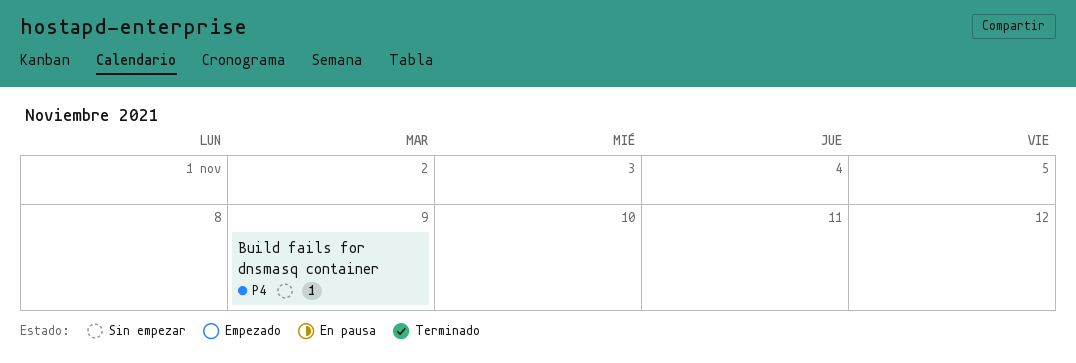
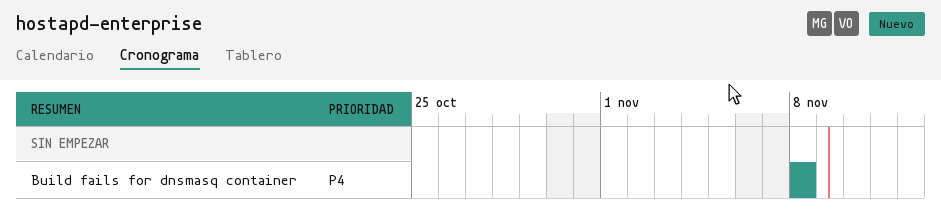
Build fails for dnsmasq container, due: Nov 9 -> Nov 8

